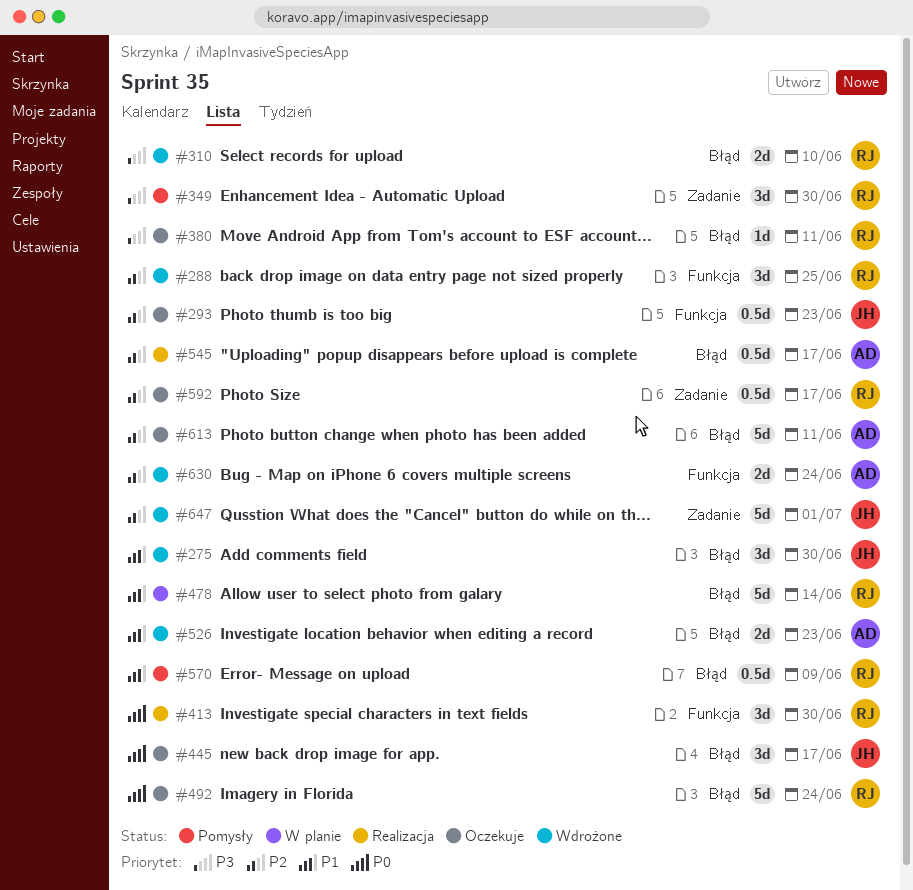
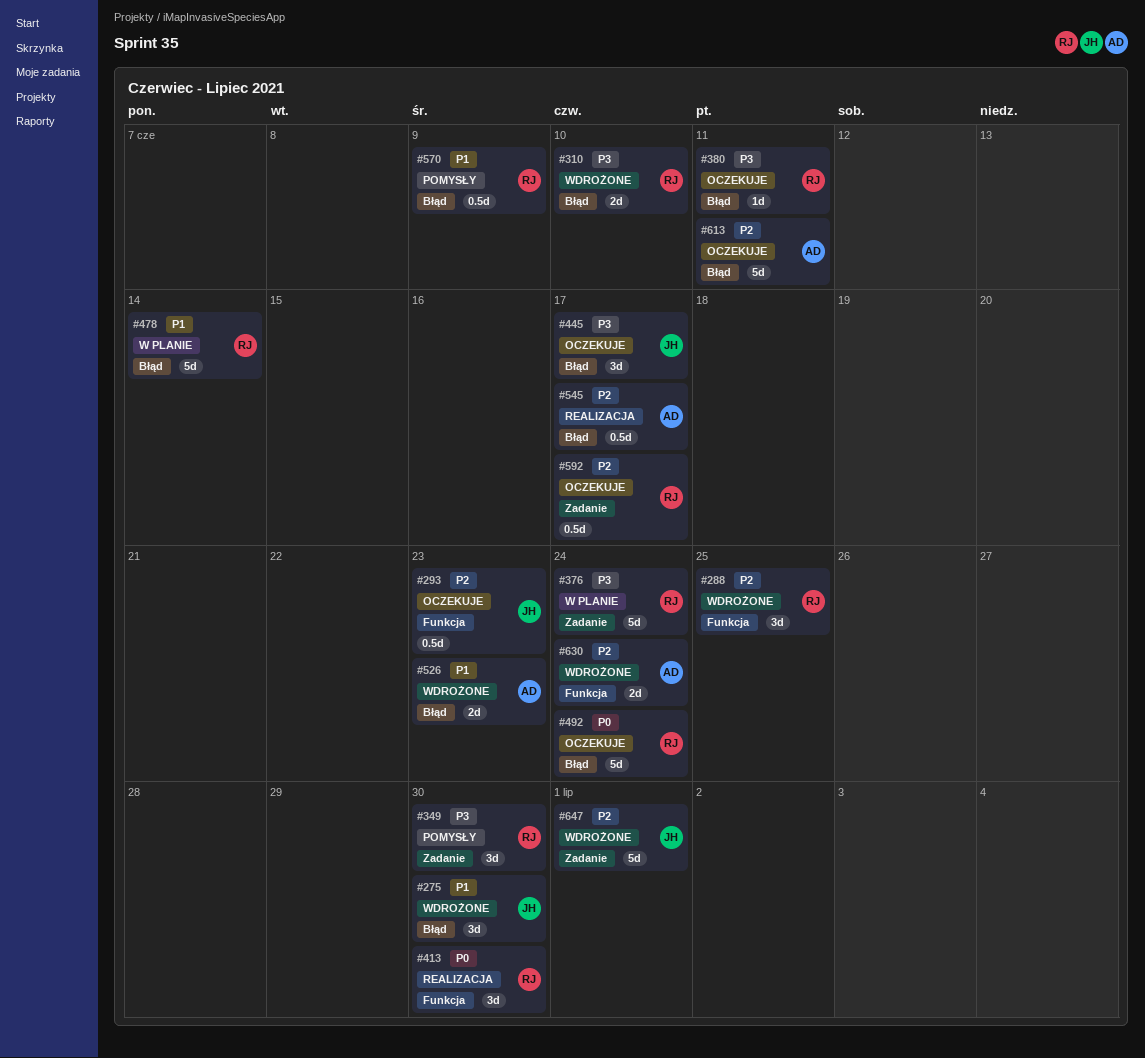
#376: none -> present
#445, priority: P0 -> P3

